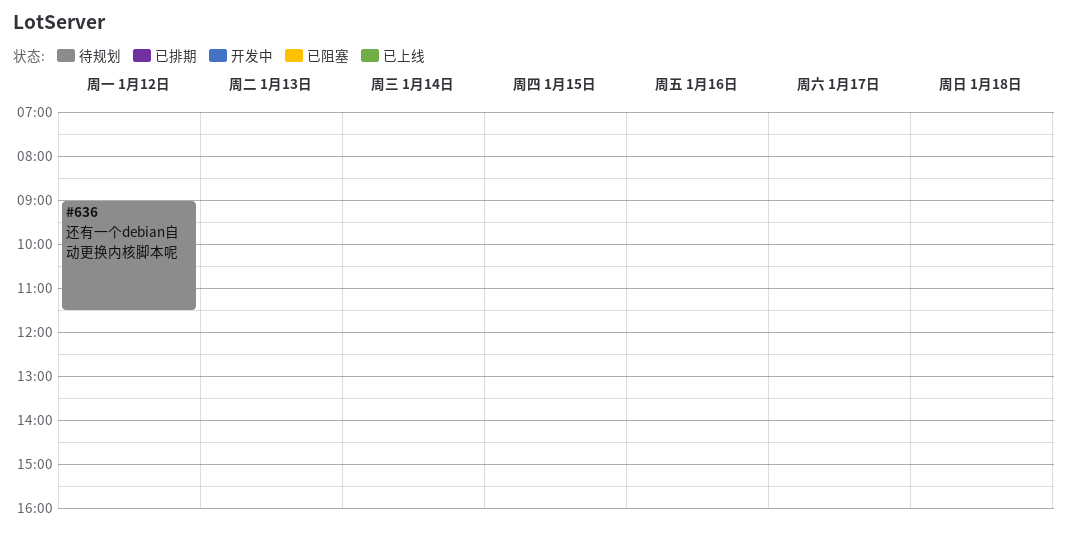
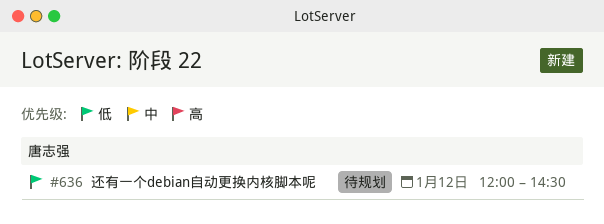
#636, begins: 09:00 -> 12:00
#636, ends: 11:30 -> 14:30

